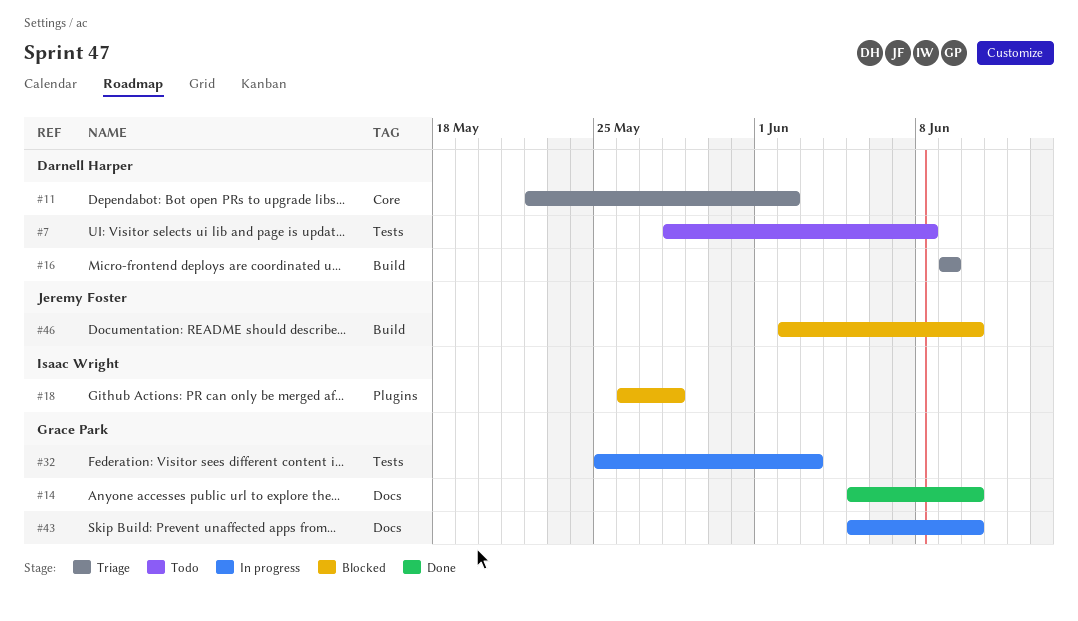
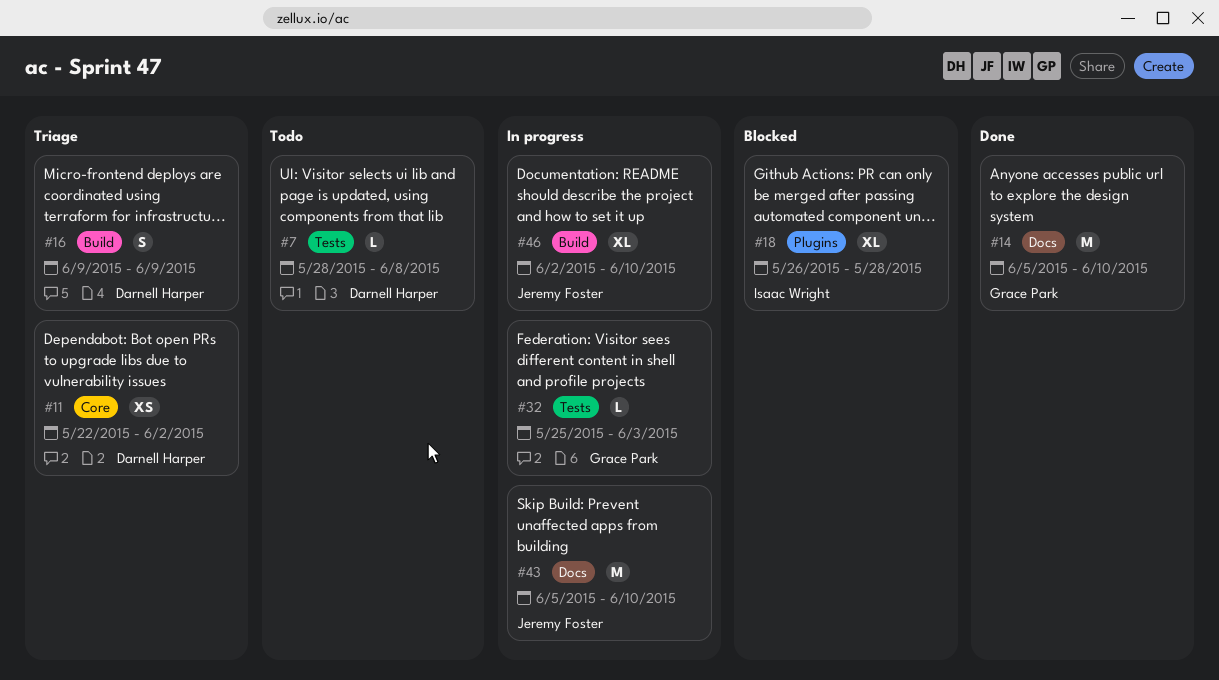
#43, owner: Grace Park -> Jeremy Foster
#46, status: Blocked -> In progress

